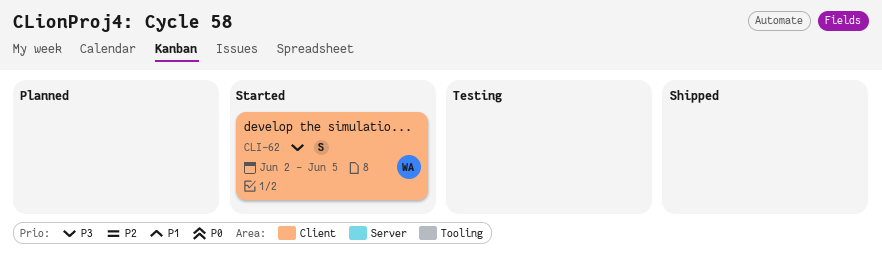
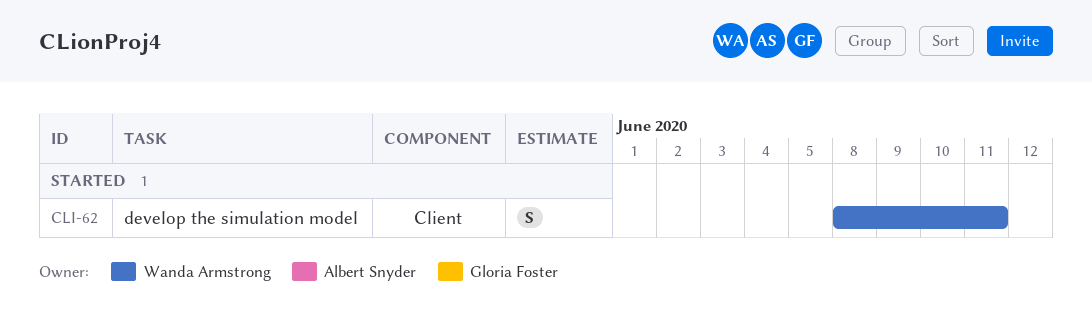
CLI-62, start: Jun 2 -> Jun 8
CLI-62, due: Jun 5 -> Jun 11

